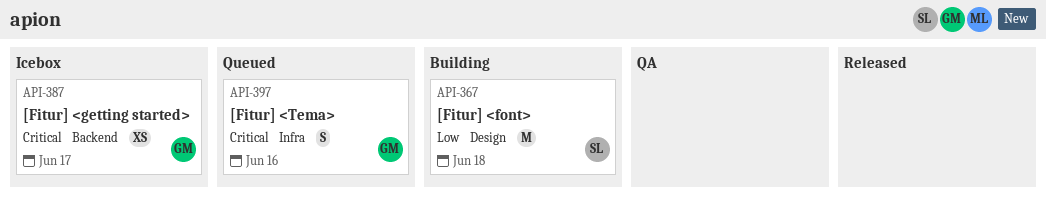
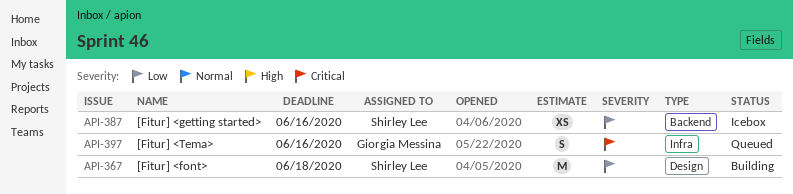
API-387, owner: Giorgia Messina -> Shirley Lee
API-387, priority: Critical -> Low
API-387, due: Jun 17 -> Jun 16

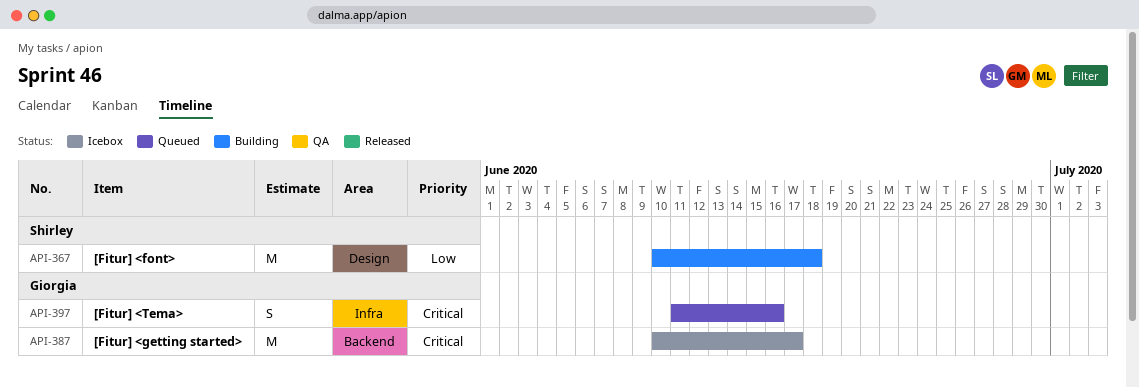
API-387, owner: Shirley Lee -> Giorgia Messina
API-387, priority: Low -> Critical
API-387, estimate: XS -> M
API-387, due: Jun 16 -> Jun 17

